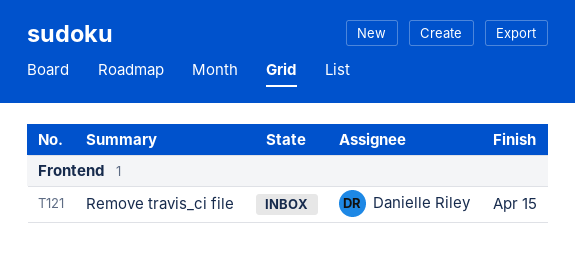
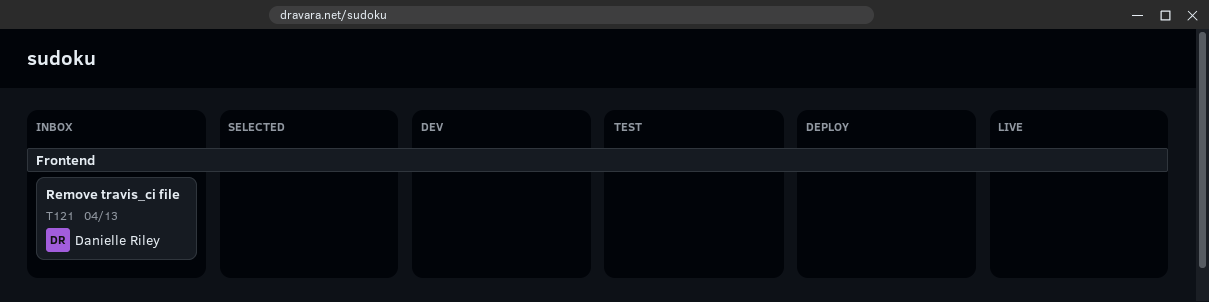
T121, due: Apr 15 -> Apr 13

